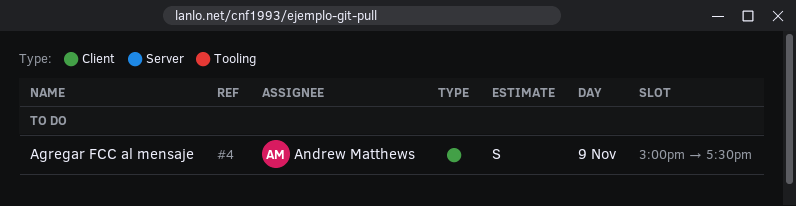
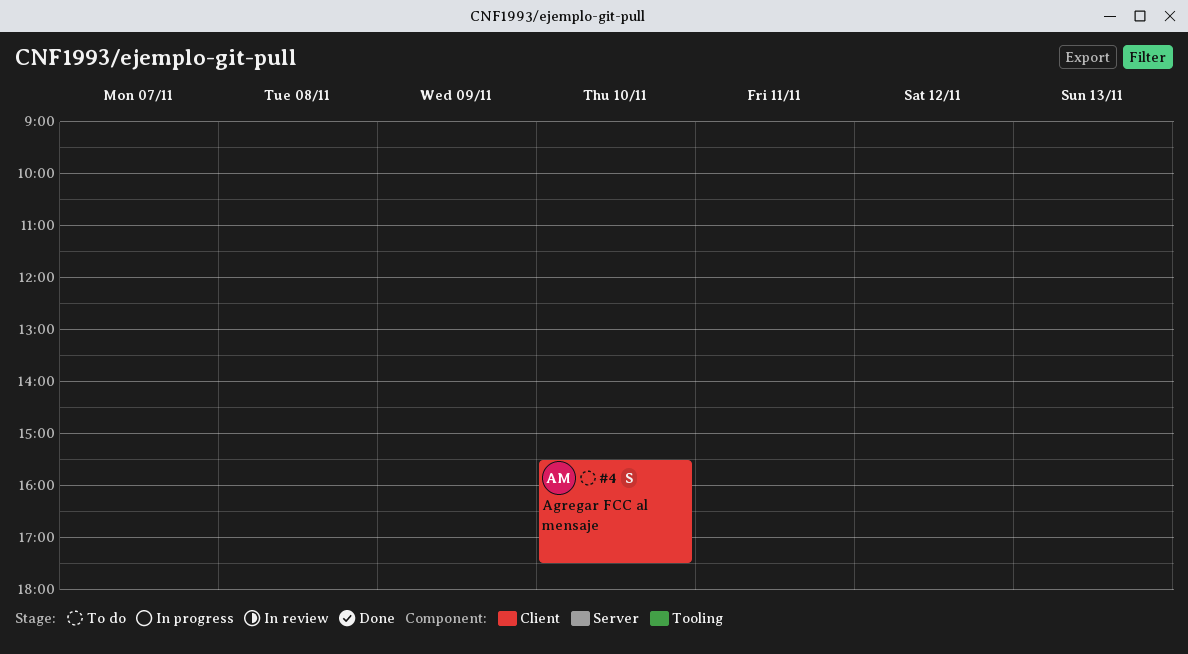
#4, day: Nov 9 -> Nov 10
#4, begins: 15:00 -> 15:30

